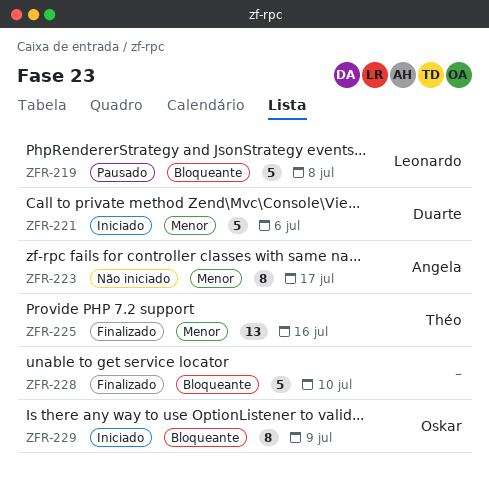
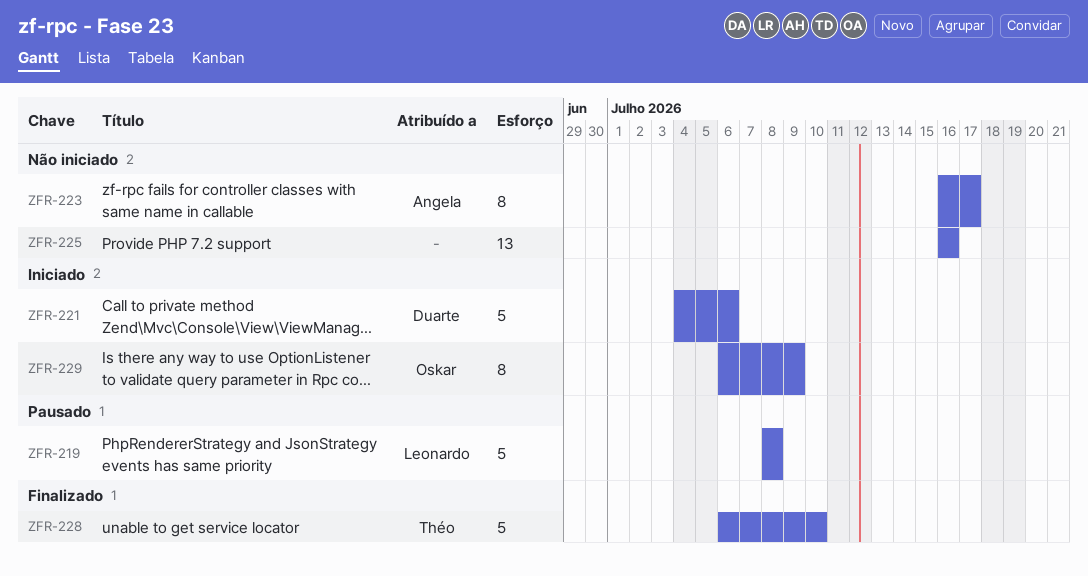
ZFR-225, status: Finalizado -> Não iniciado
ZFR-225, owner: Théo -> none
ZFR-228, owner: none -> Théo

